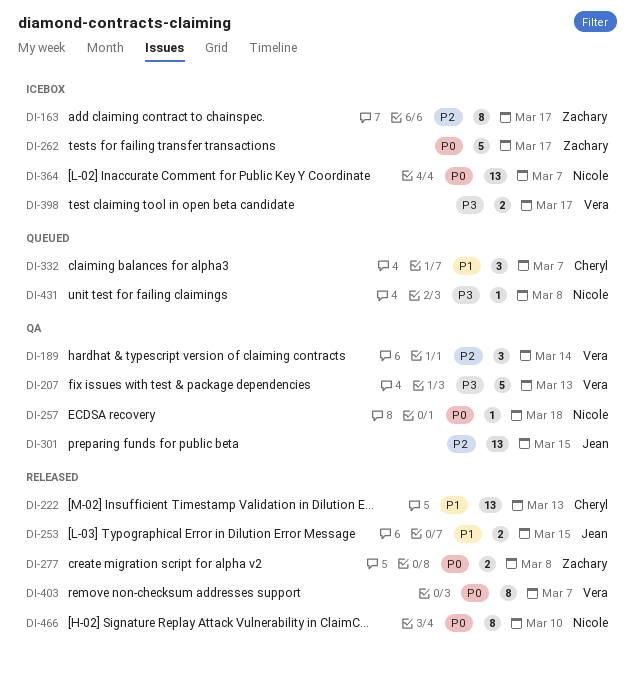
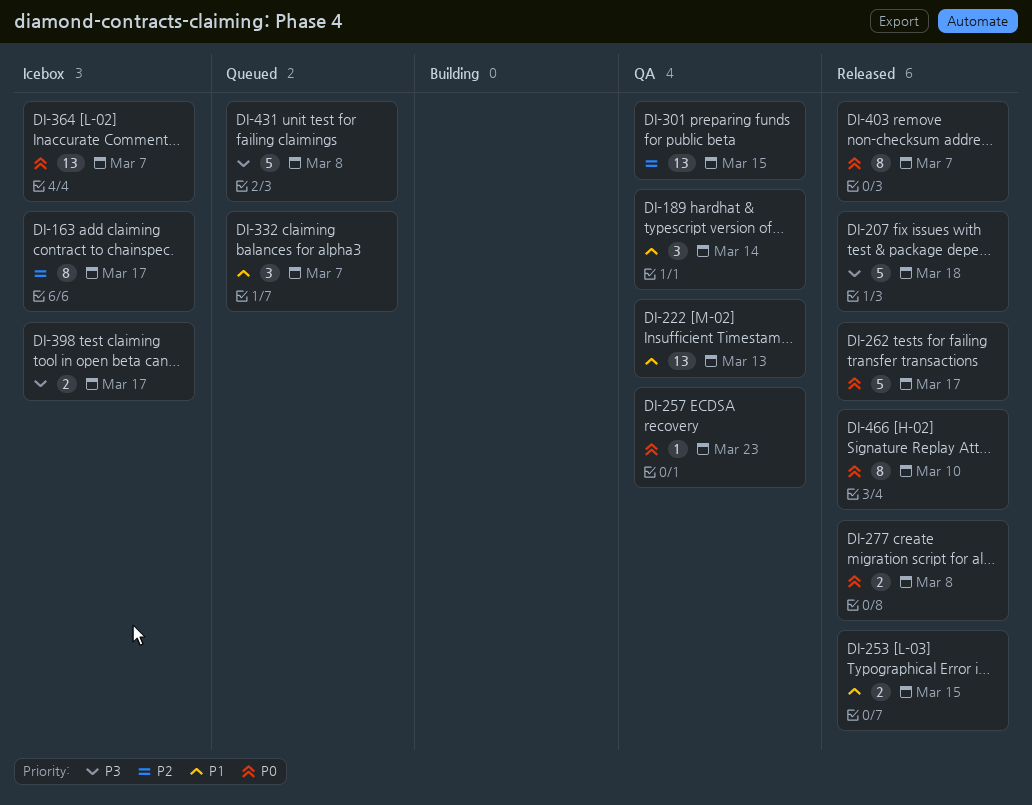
DI-189, priority: P2 -> P1
DI-207, status: QA -> Released
DI-207, due: Mar 13 -> Mar 18
DI-222, status: Released -> QA
DI-257, due: Mar 18 -> Mar 23
DI-262, status: Icebox -> Released
DI-431, estimate: 1 -> 5

